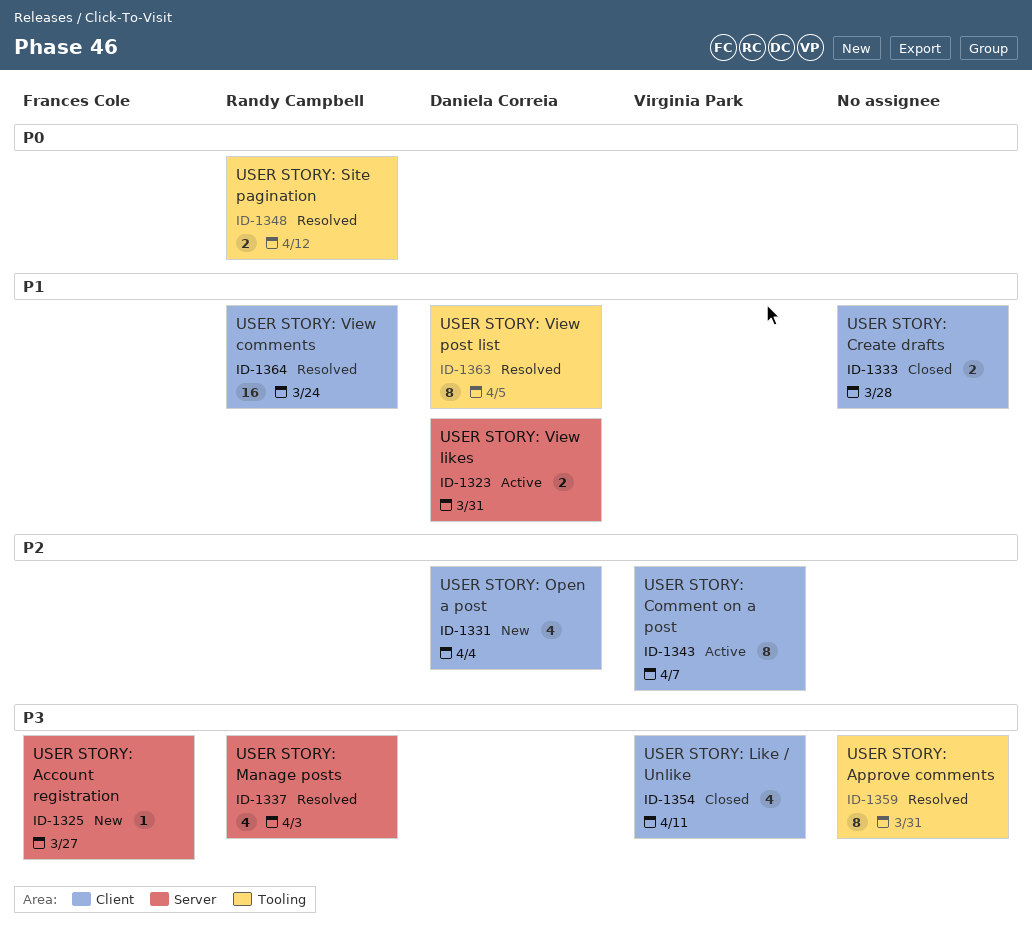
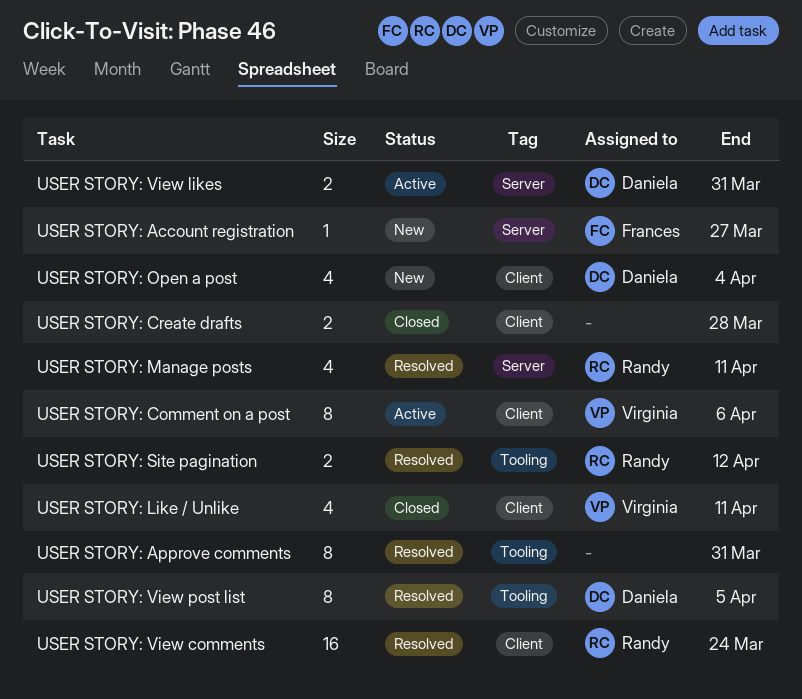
USER STORY: Comment on a post, due: Apr 7 -> Apr 6
USER STORY: Manage posts, due: Apr 3 -> Apr 11

